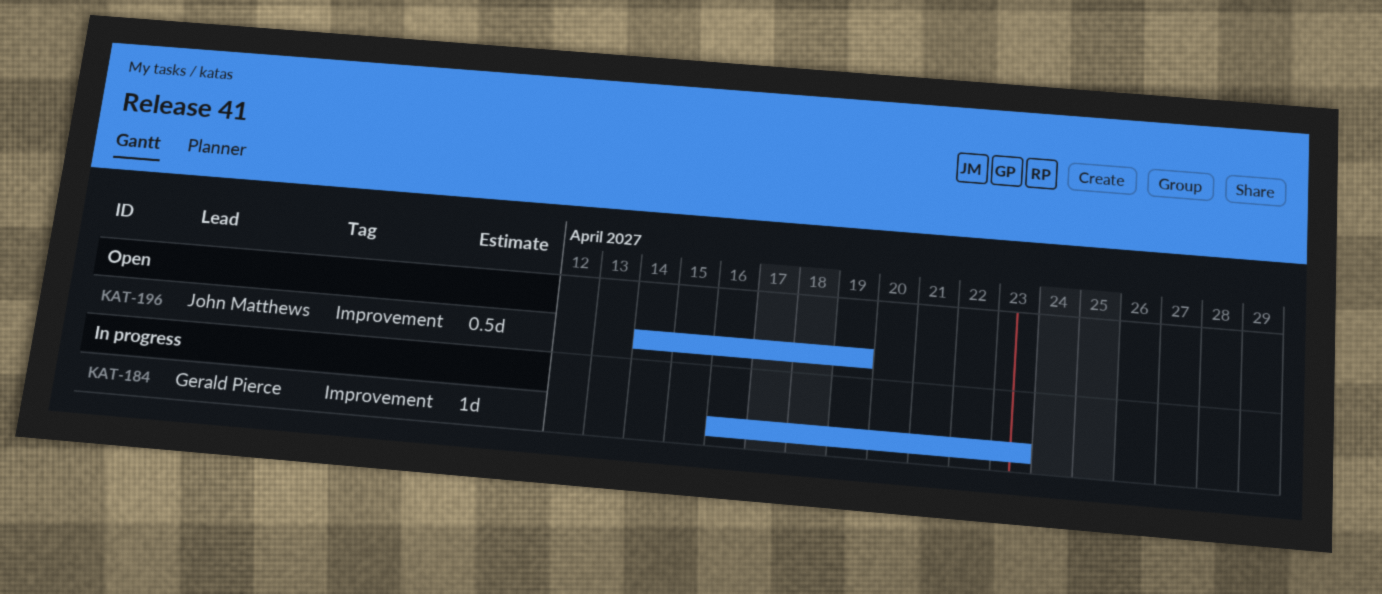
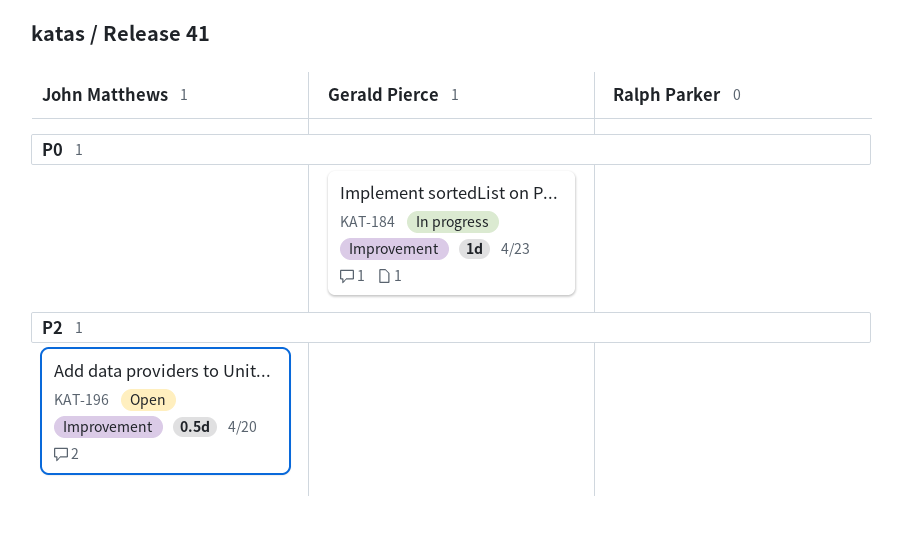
KAT-196, due: Apr 19 -> Apr 20

